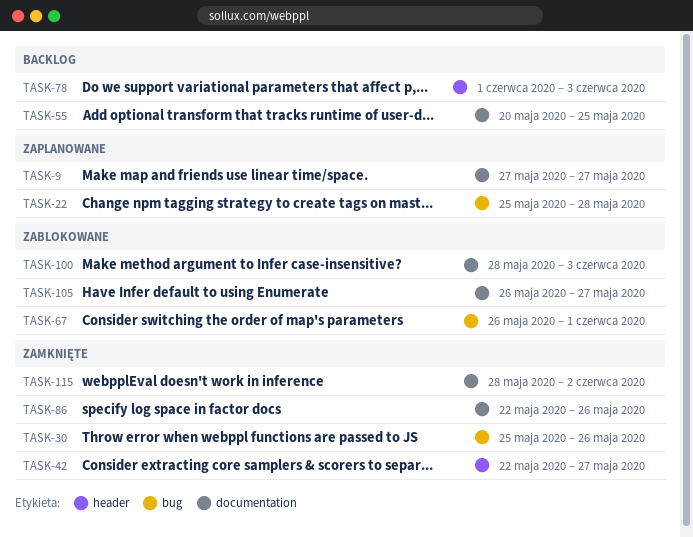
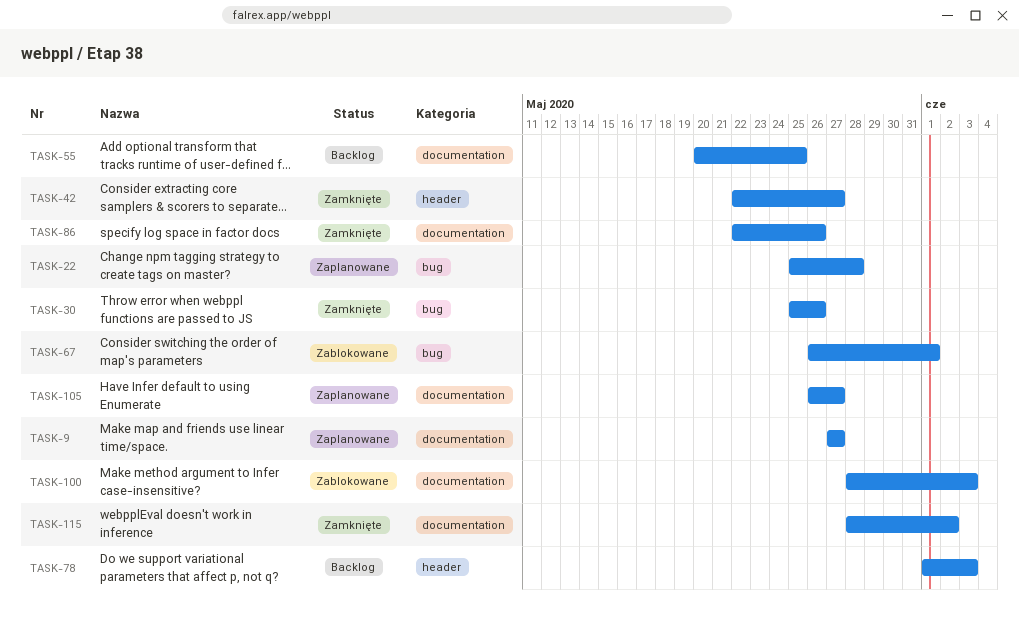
TASK-105, status: Zablokowane -> Zaplanowane

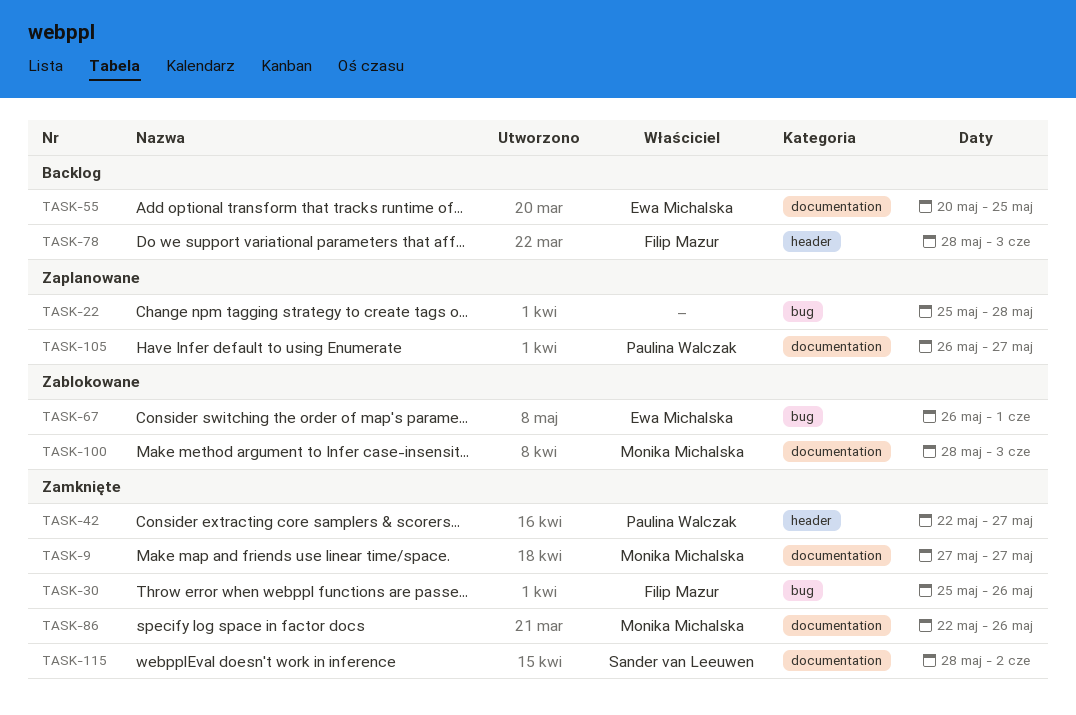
TASK-9, status: Zaplanowane -> Zamknięte
TASK-78, start: Jun 1 -> May 28

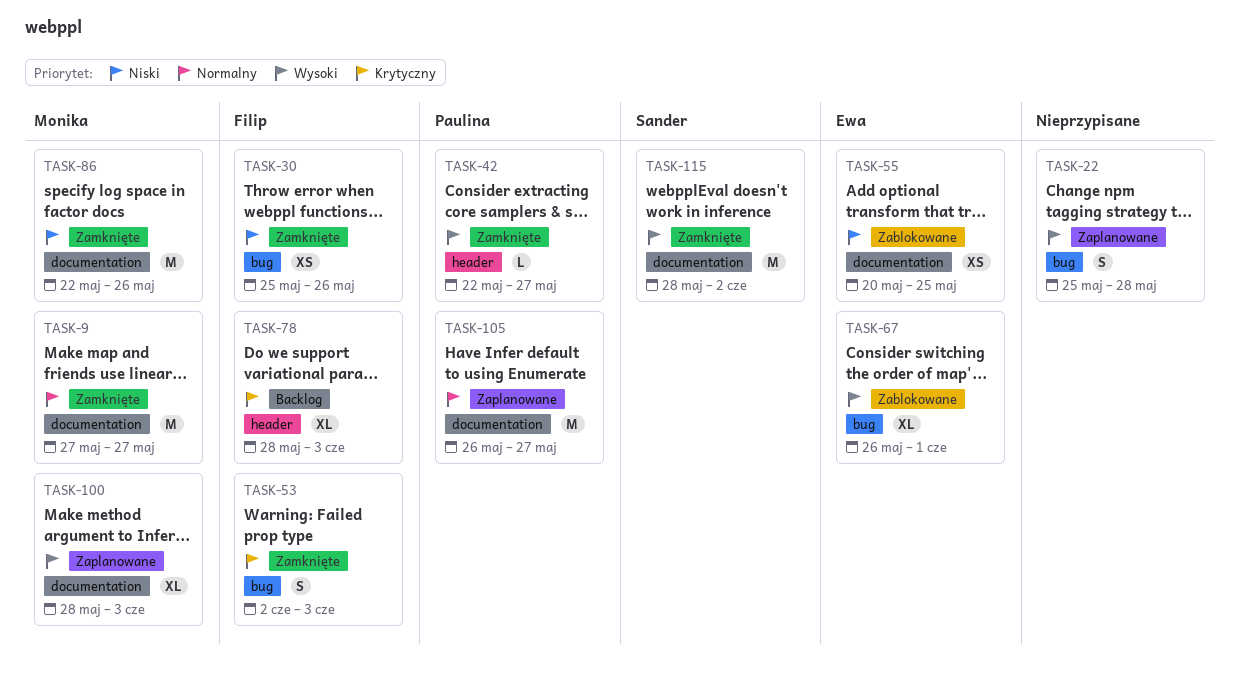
TASK-53: none -> present
TASK-55, status: Backlog -> Zablokowane
TASK-100, status: Zablokowane -> Zaplanowane

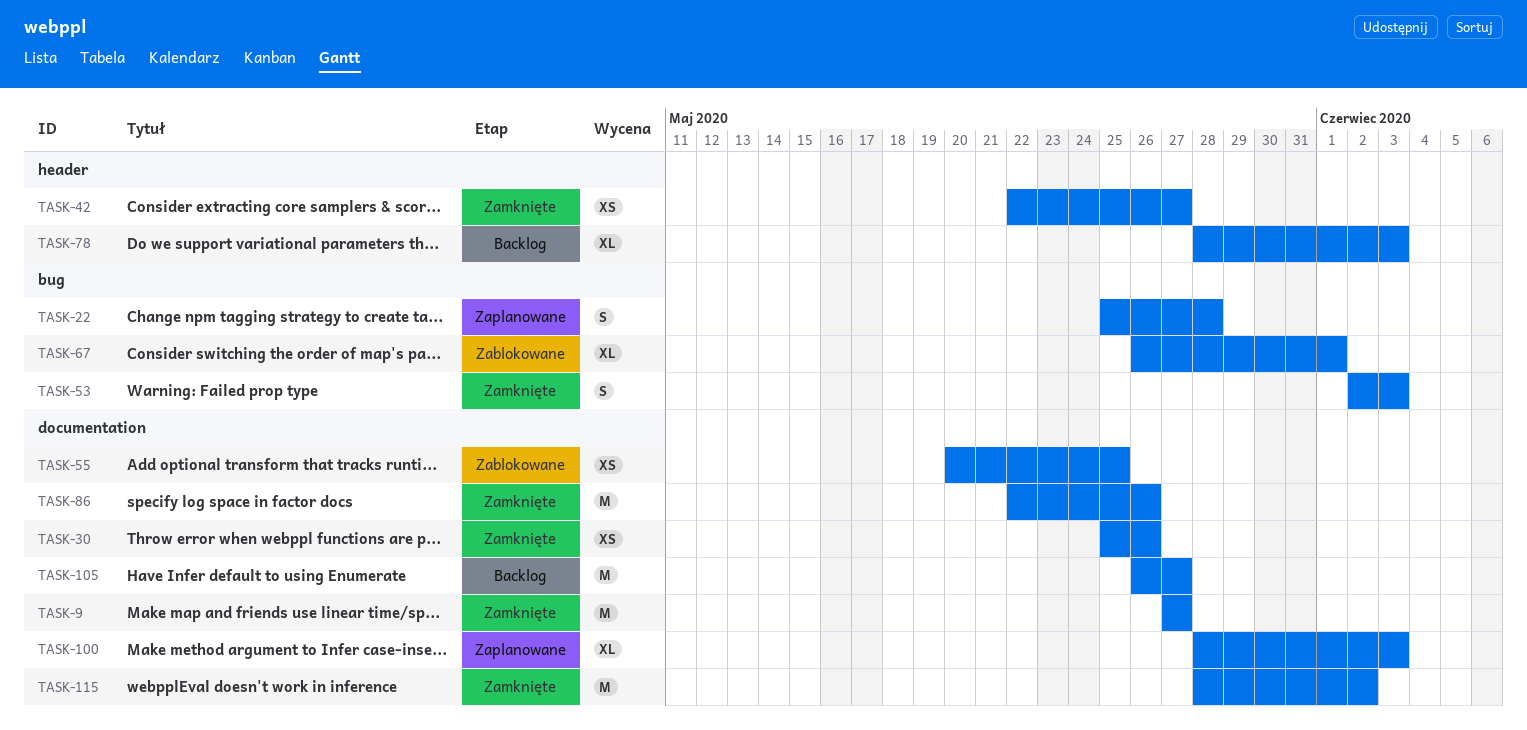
TASK-30, label: bug -> documentation
TASK-42, estimate: L -> XS
TASK-105, status: Zaplanowane -> Backlog

